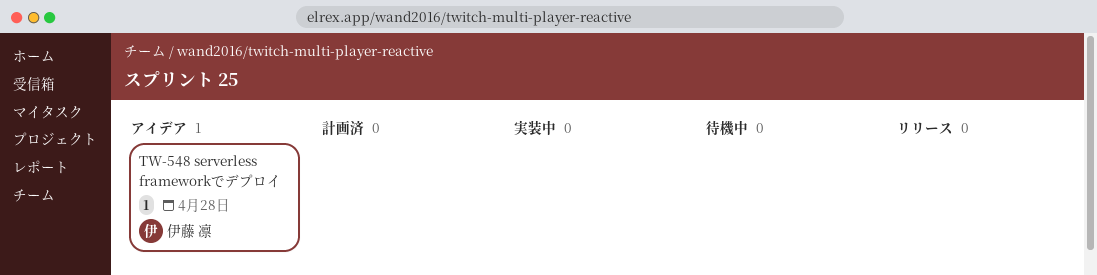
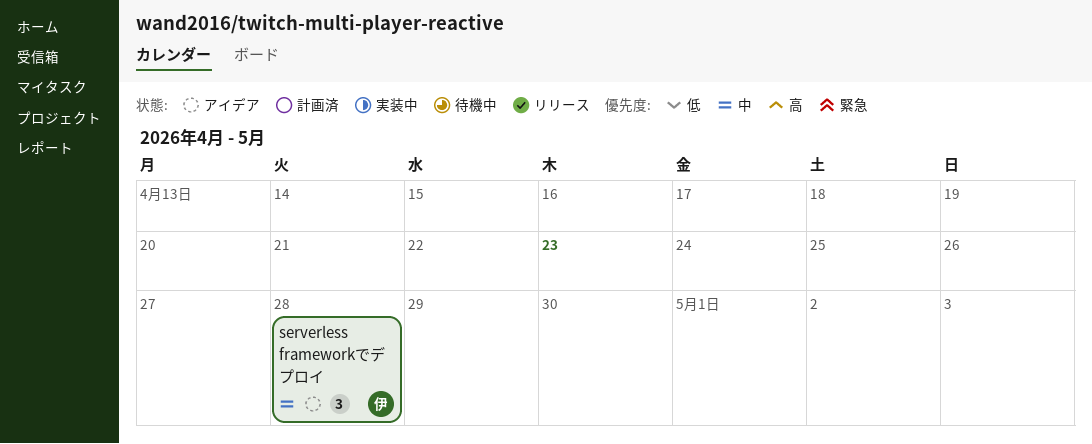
serverless frameworkでデプロイ, estimate: 1 -> 3

